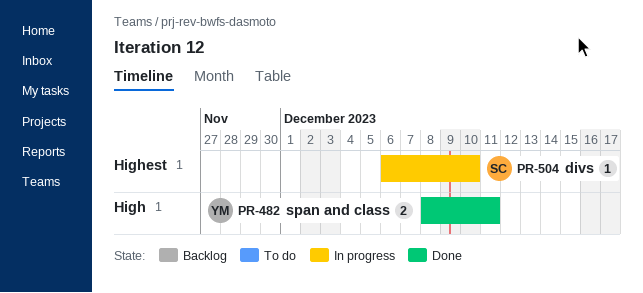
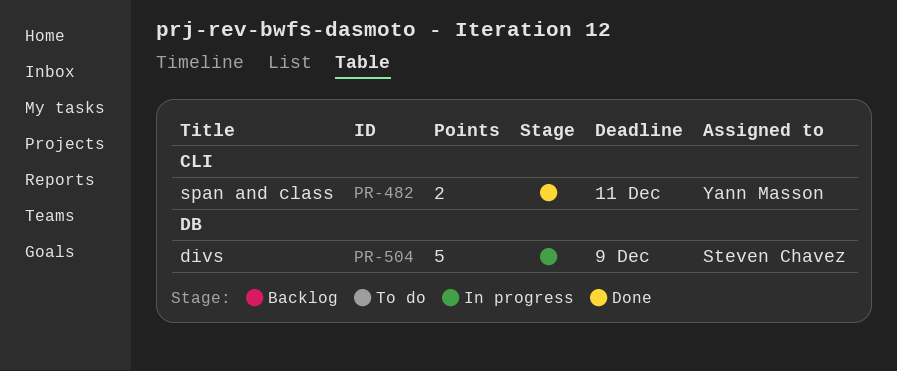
PR-504, estimate: 1 -> 5
PR-504, due: Dec 10 -> Dec 9

